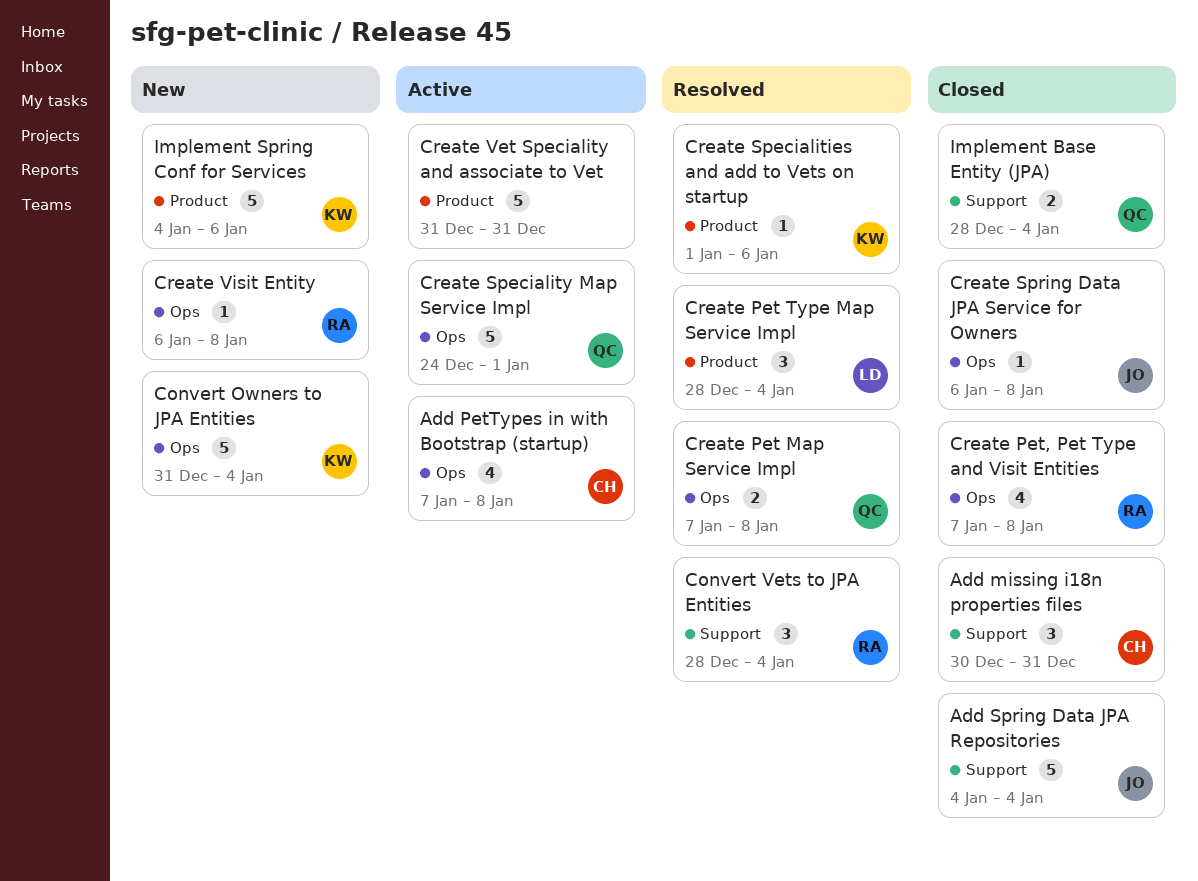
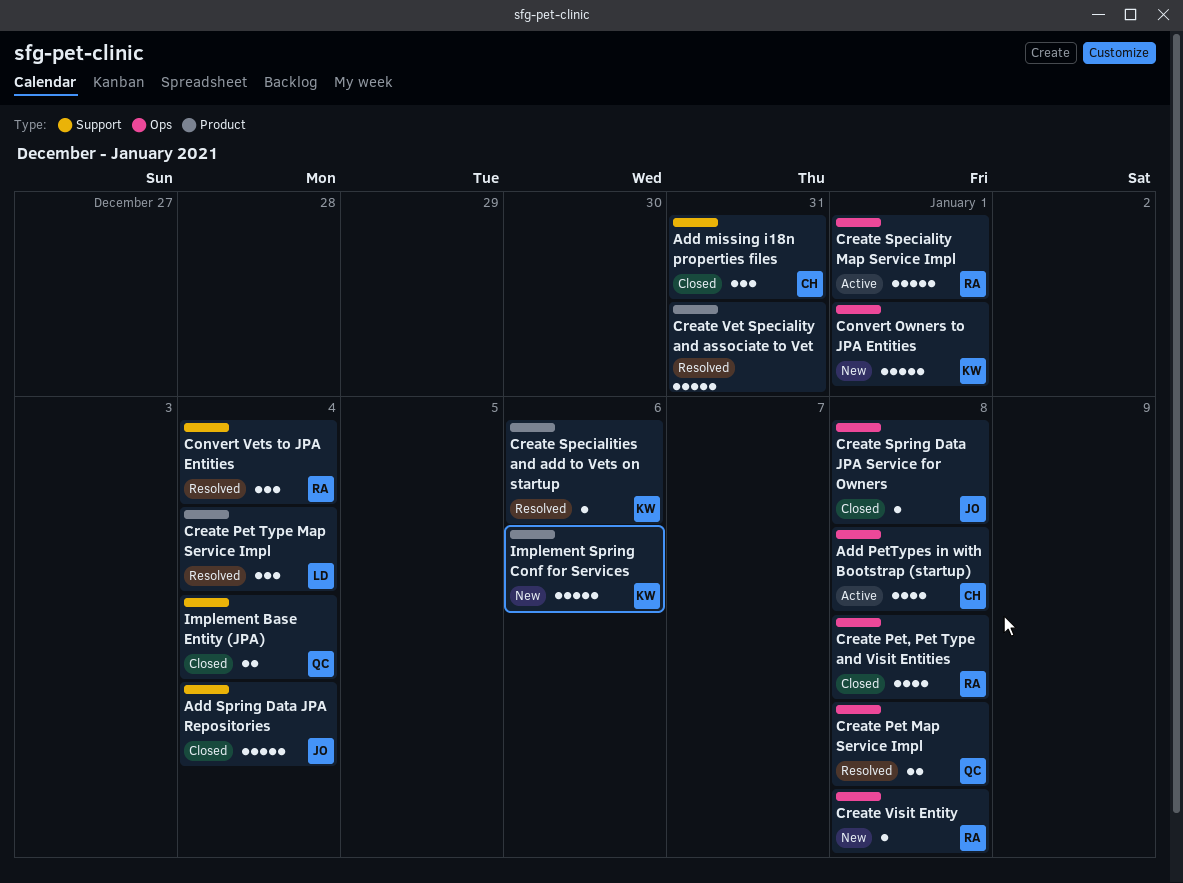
Convert Owners to JPA Entities, due: Jan 4 -> Jan 1
Create Speciality Map Service Impl, owner: QC -> RA
Create Vet Speciality and associate to Vet, status: Active -> Resolved

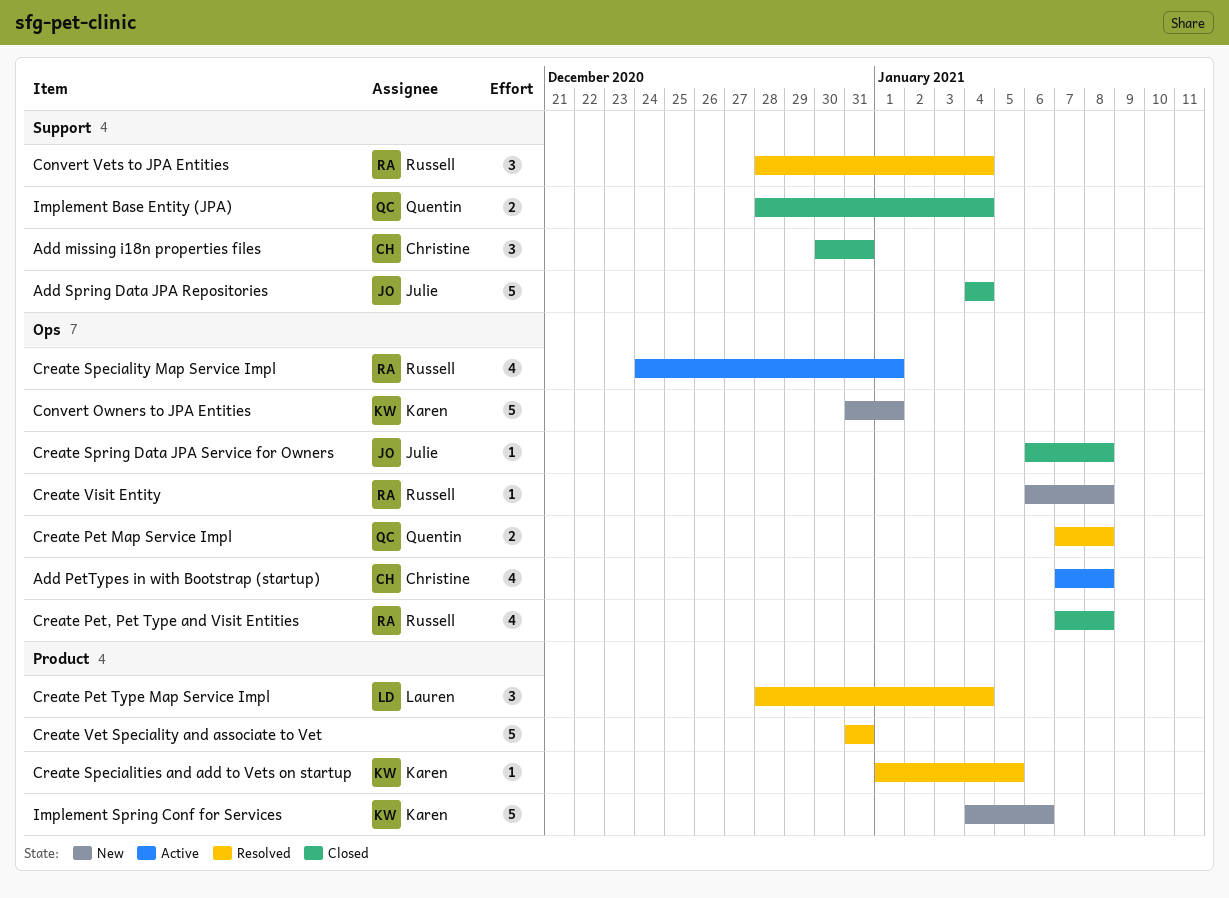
Create Specialities and add to Vets on startup, due: Jan 6 -> Jan 5
Create Speciality Map Service Impl, estimate: 5 -> 4

